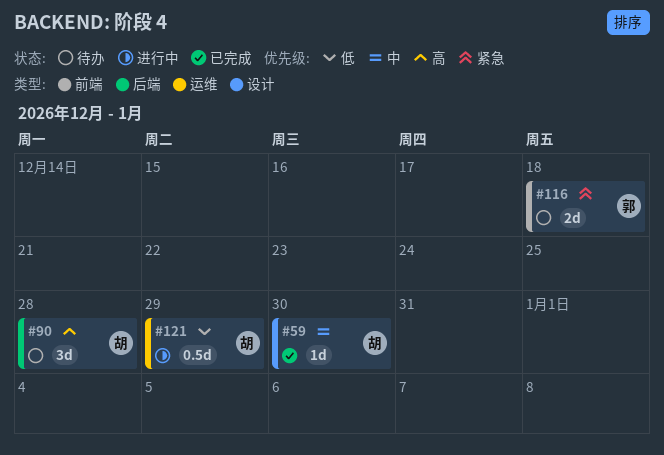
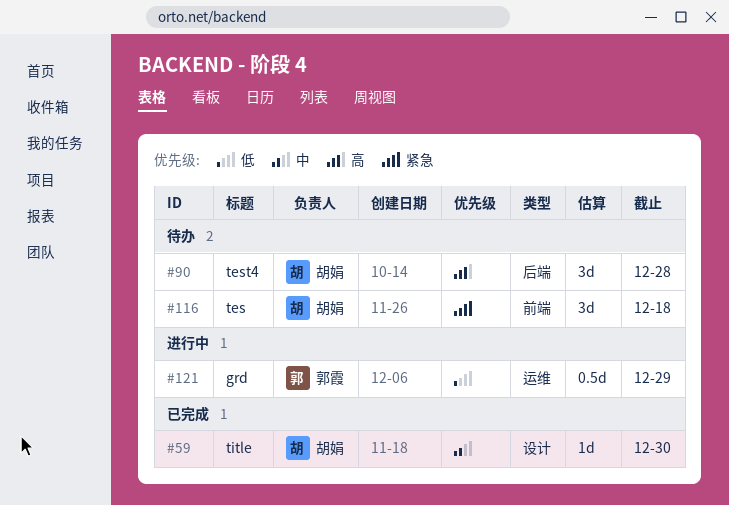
#116, owner: 郭霞 -> 胡娟
#116, estimate: 2d -> 3d
#121, owner: 胡娟 -> 郭霞

